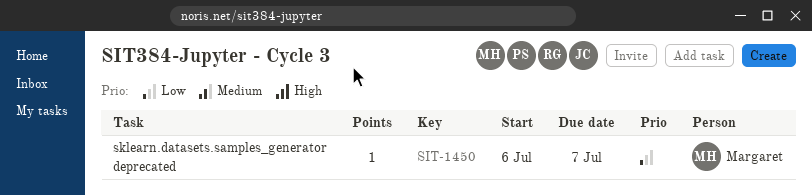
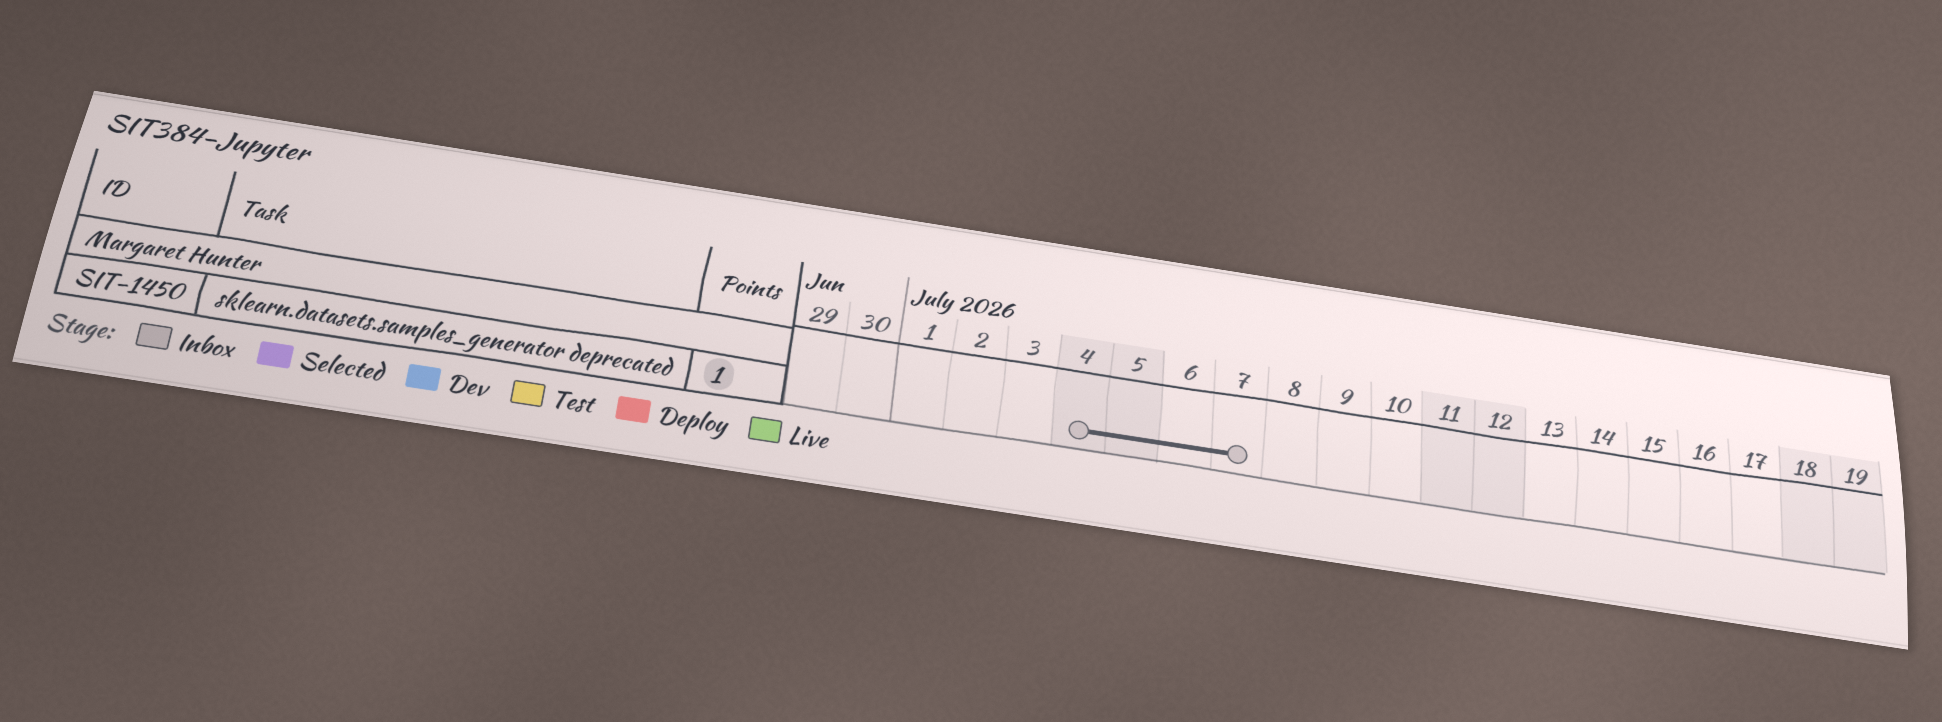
SIT-1450, start: Jul 6 -> Jul 4

